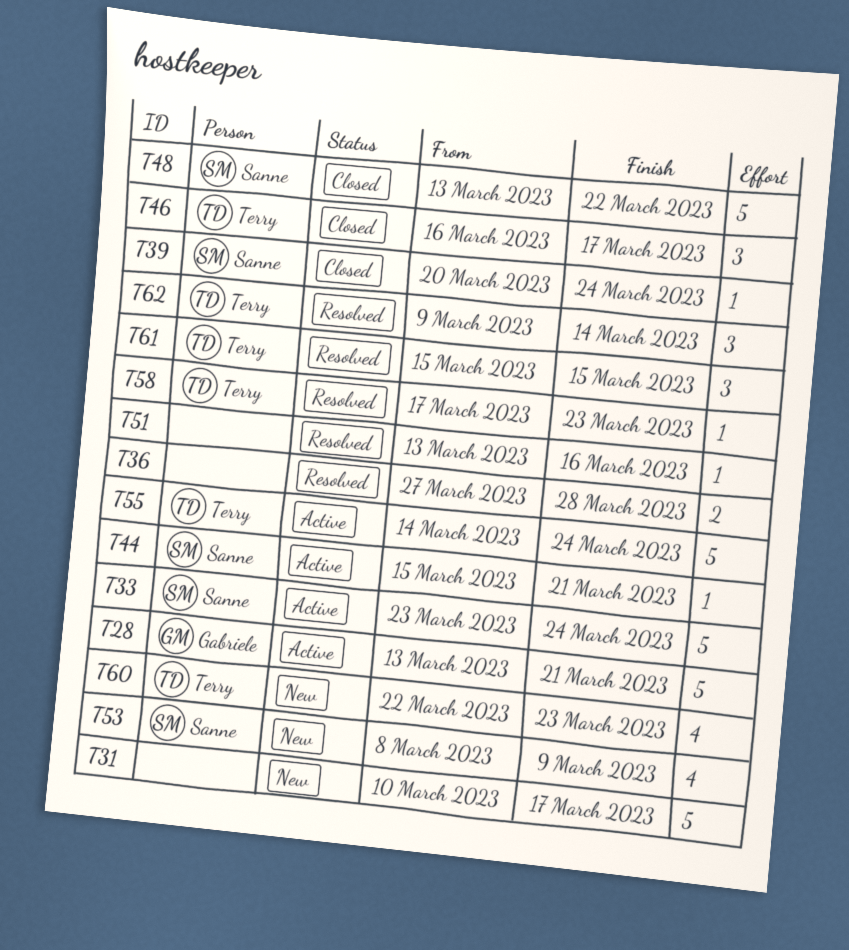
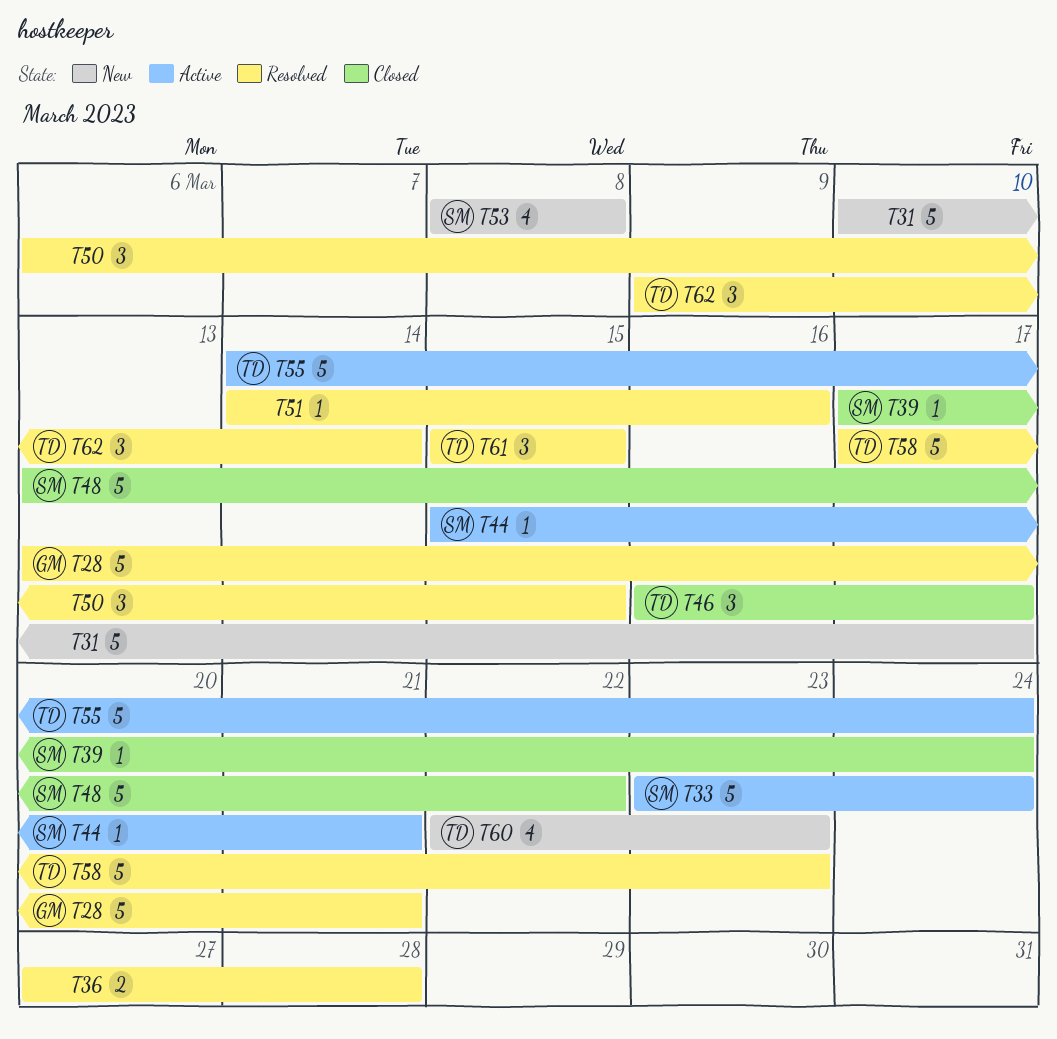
T28, status: Active -> Resolved
T39, start: Mar 20 -> Mar 17
T50: none -> present
T51, start: Mar 13 -> Mar 14
T53, due: Mar 9 -> Mar 8
T58, estimate: 1 -> 5

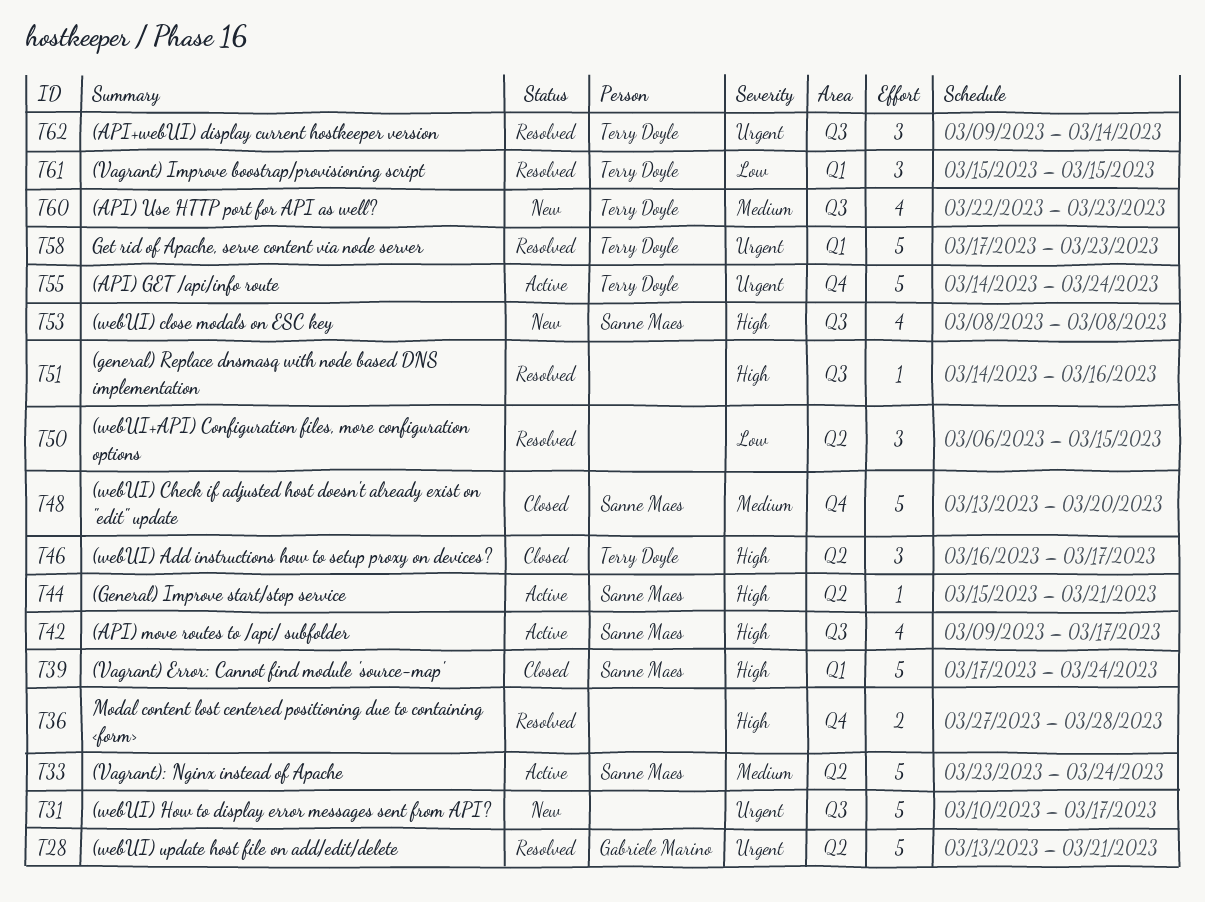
T39, estimate: 1 -> 5
T42: none -> present
T48, due: Mar 22 -> Mar 20

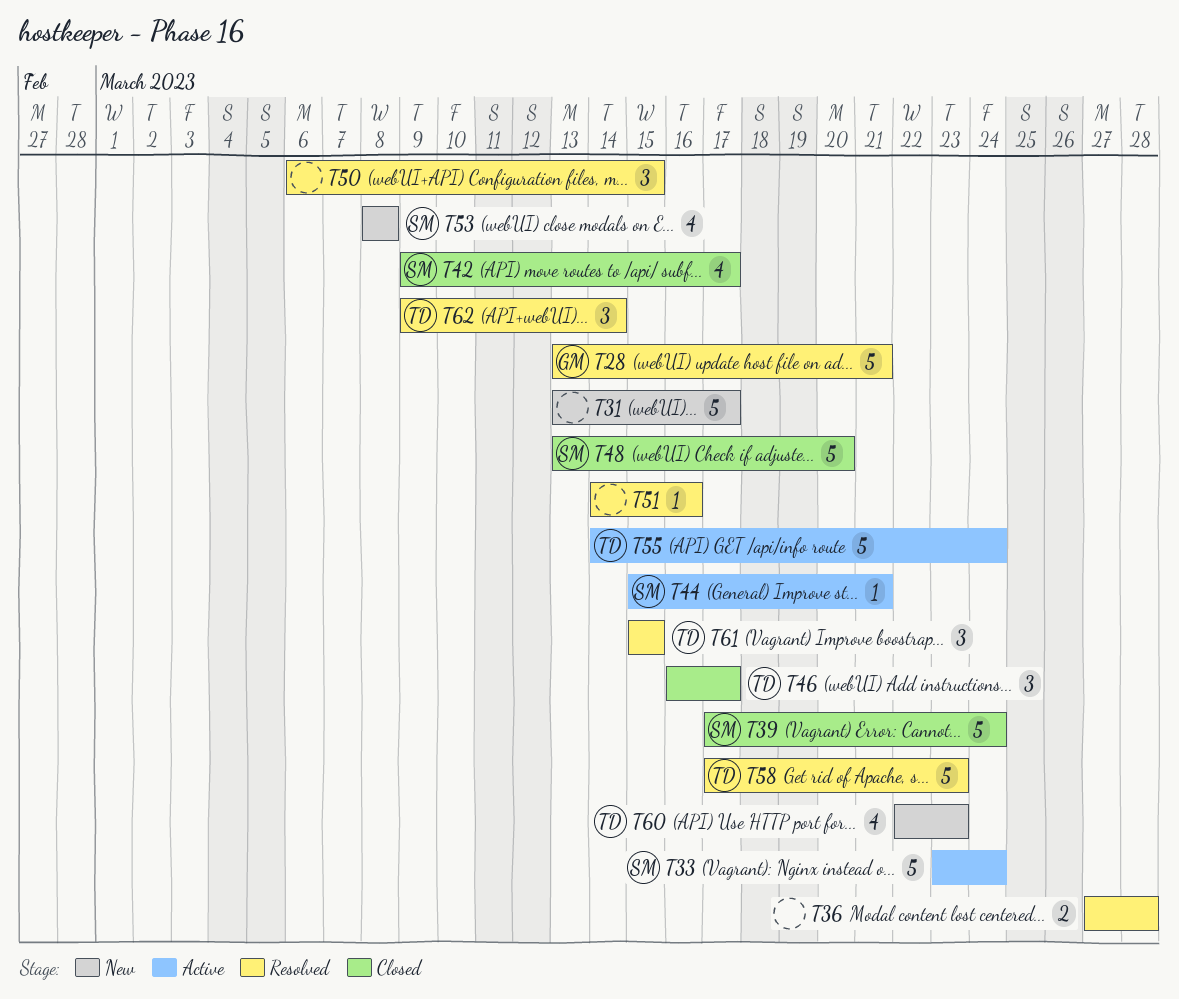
T31, start: Mar 10 -> Mar 13
T42, status: Active -> Closed

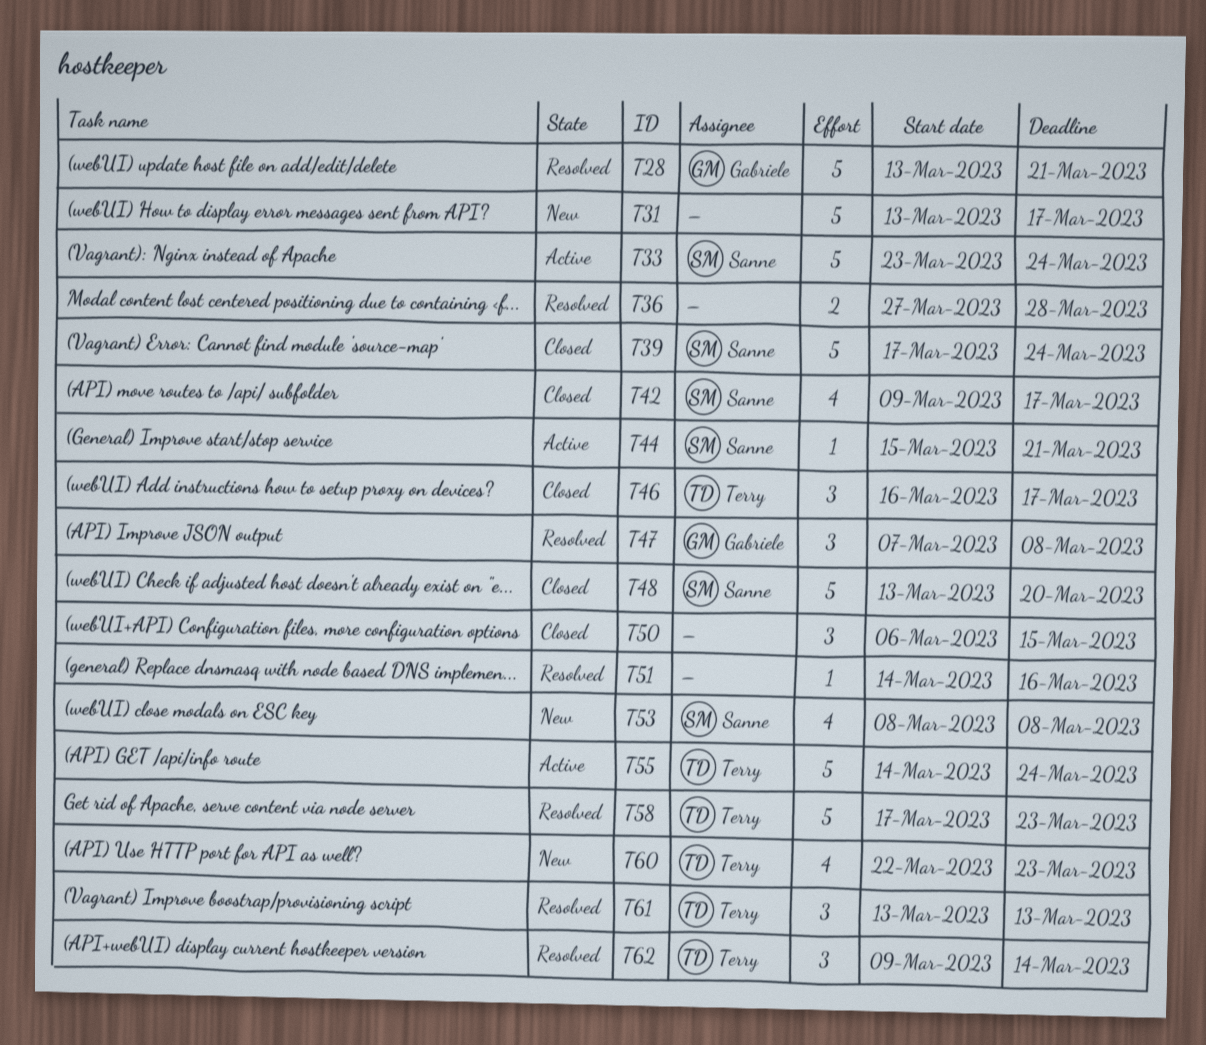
T47: none -> present
T50, status: Resolved -> Closed
T61, start: Mar 15 -> Mar 13
T61, due: Mar 15 -> Mar 13

